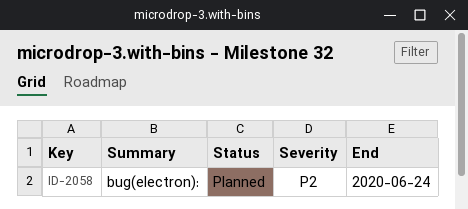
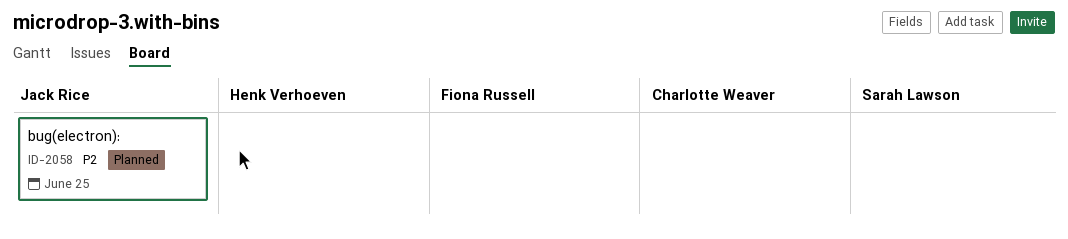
ID-2058, due: Jun 24 -> Jun 25

